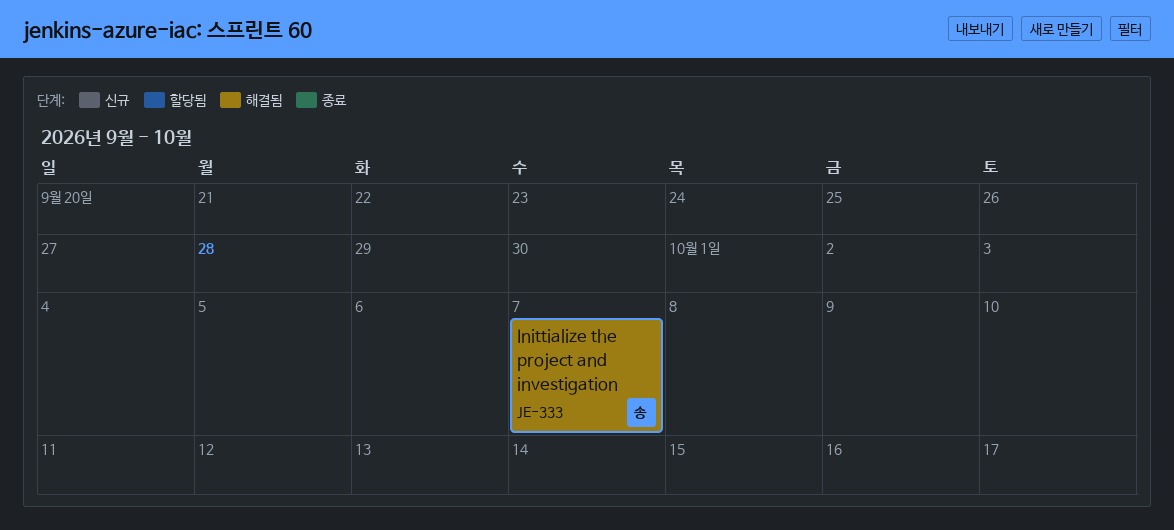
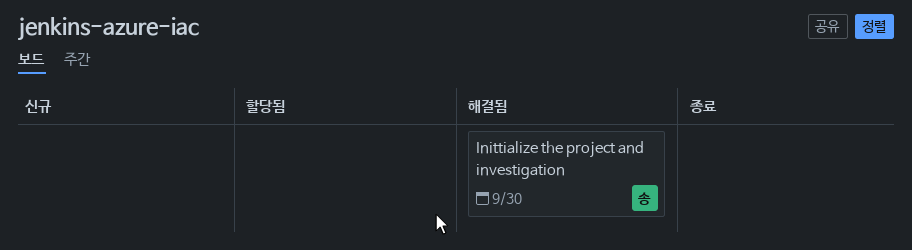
Inittialize the project and investigation, due: Oct 7 -> Sep 30

